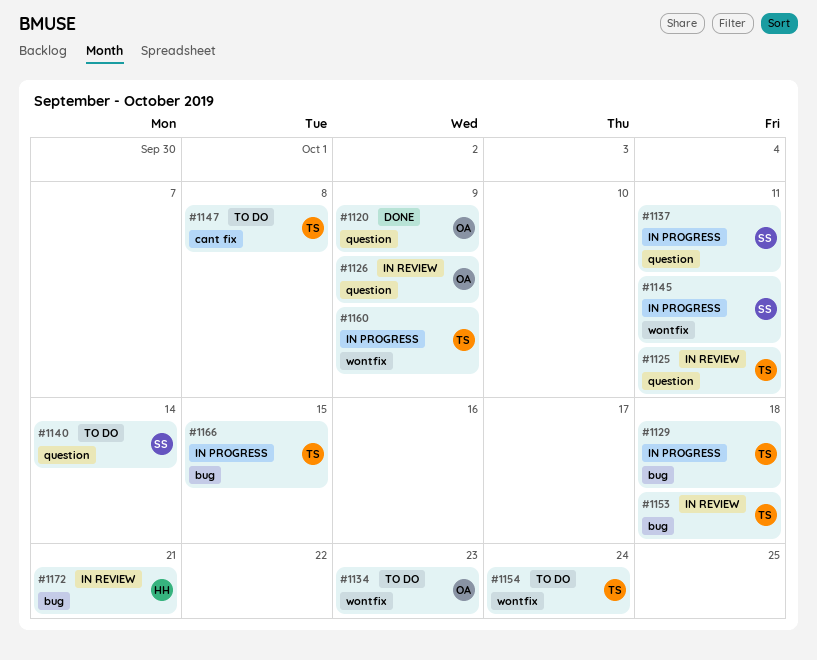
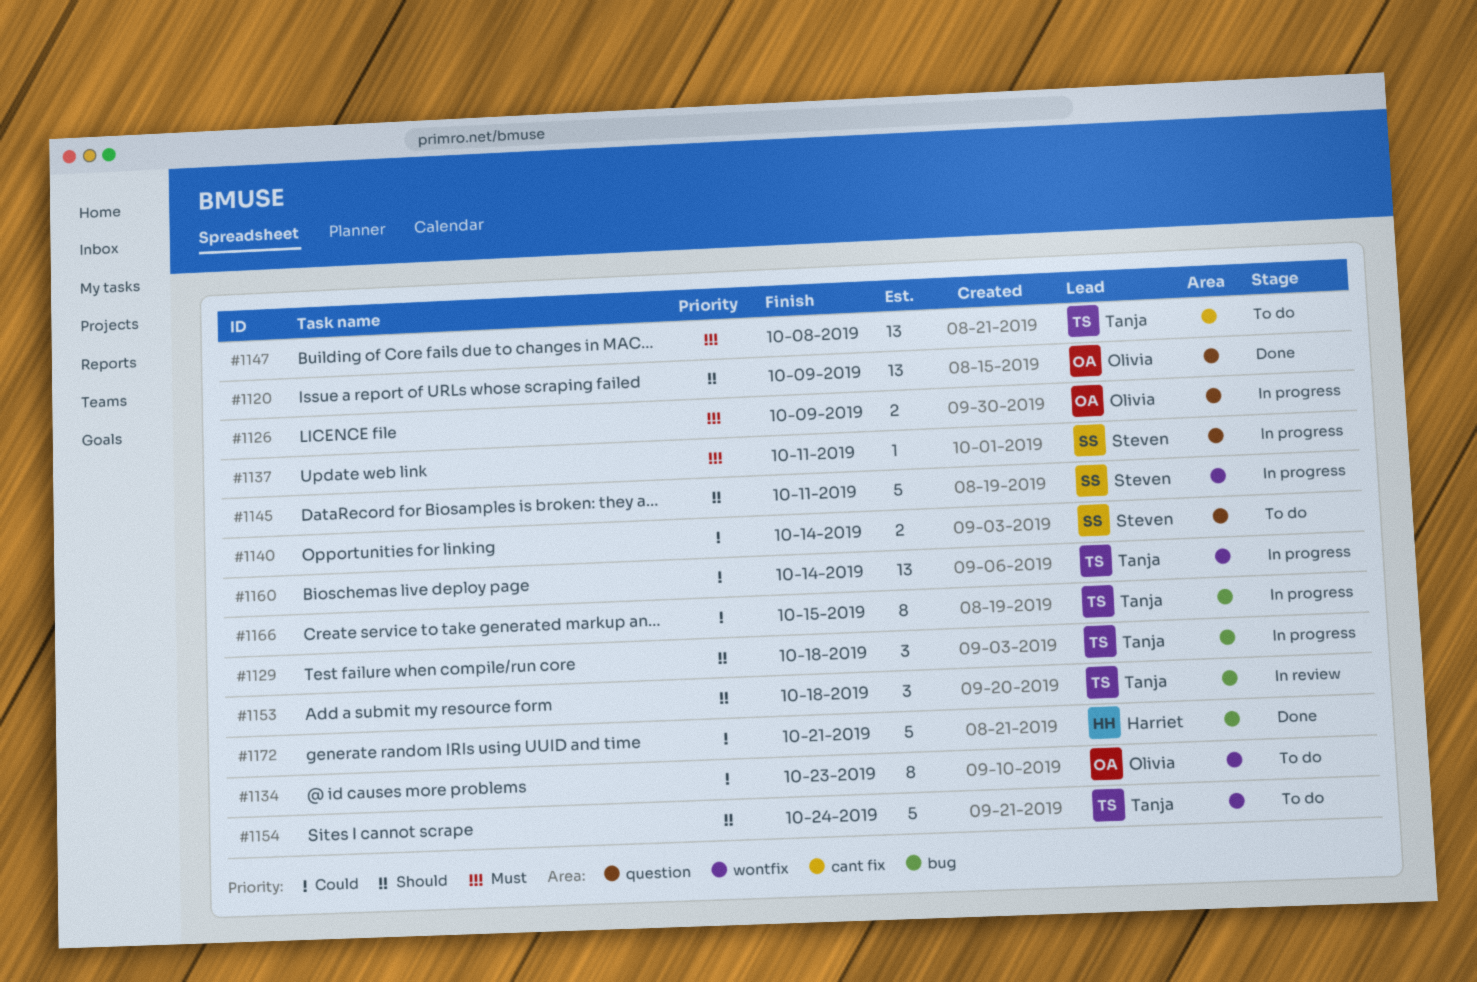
#1125: present -> none
#1126, status: In review -> In progress
#1160, due: Oct 9 -> Oct 14
#1172, status: In review -> Done

